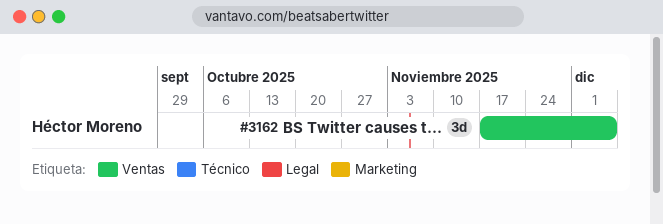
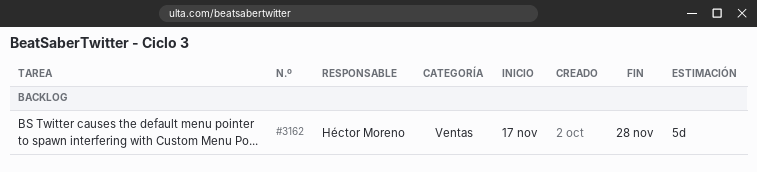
#3162, estimate: 3d -> 5d
#3162, due: Dec 5 -> Nov 28

